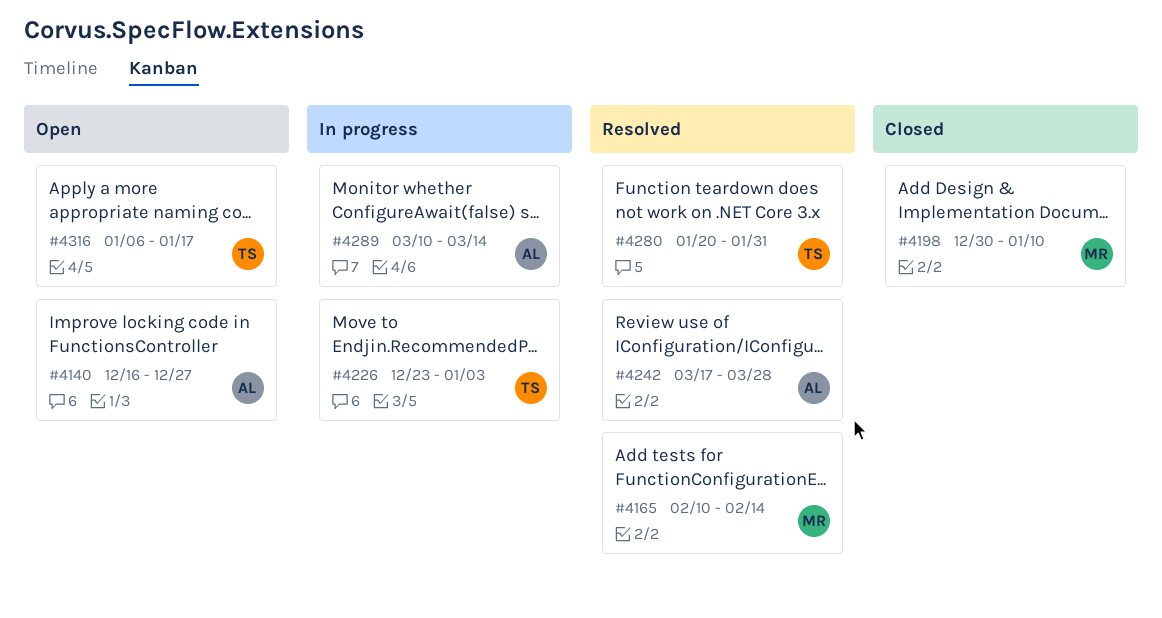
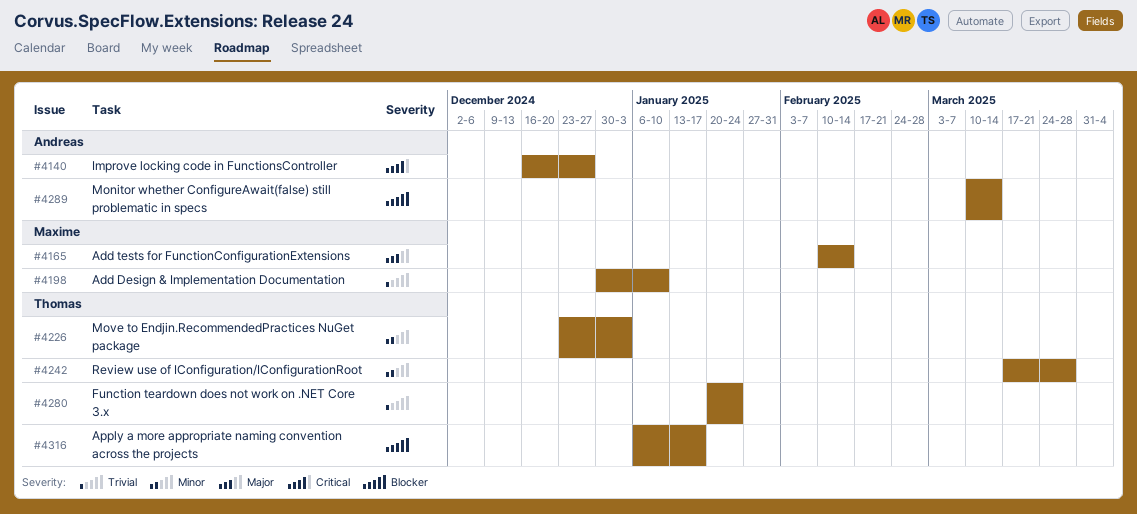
#4242, owner: Andreas -> Thomas
#4280, due: Jan 31 -> Jan 24

